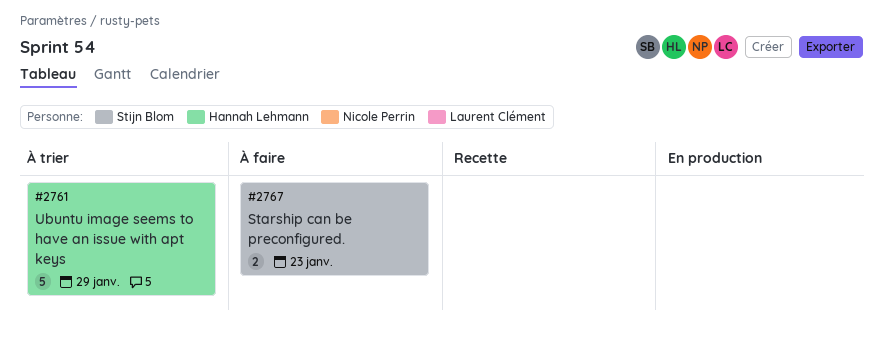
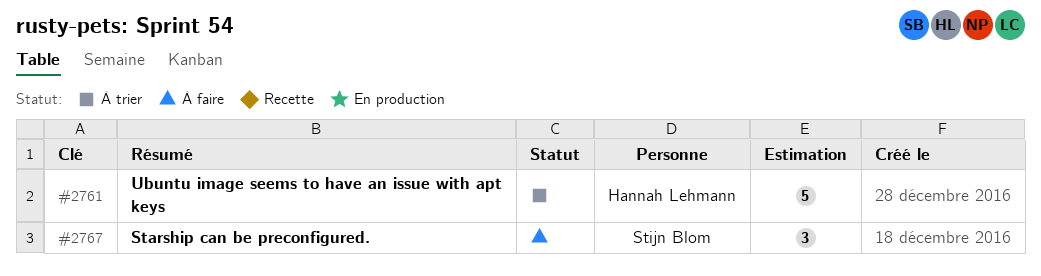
#2767, estimate: 2 -> 3

